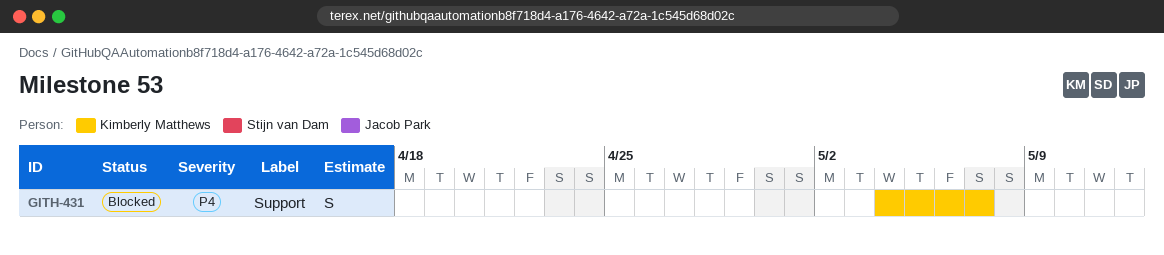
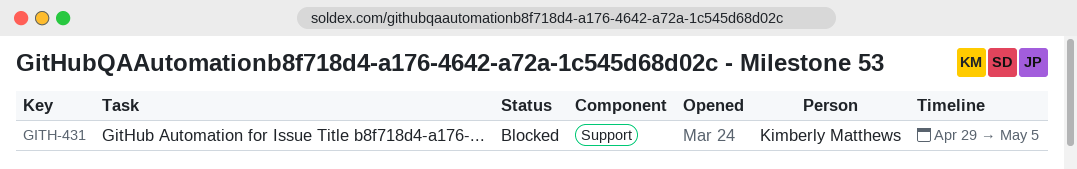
GITH-431, start: May 4 -> Apr 29
GITH-431, due: May 7 -> May 5

